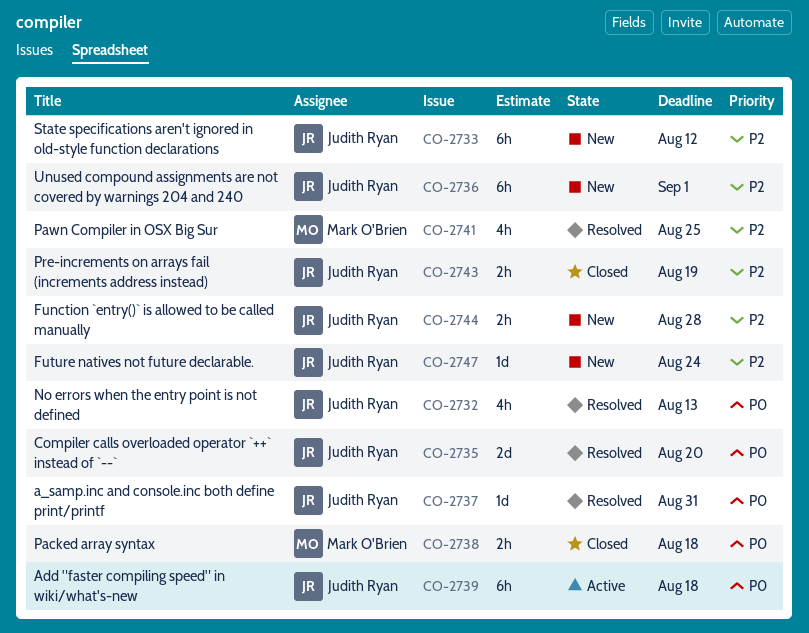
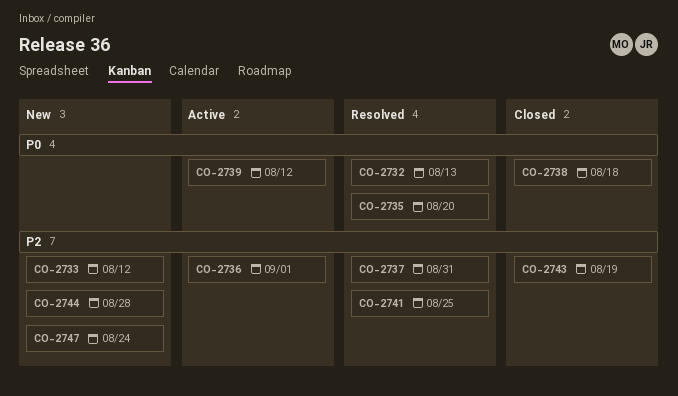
CO-2736, status: New -> Active
CO-2737, priority: P0 -> P2
CO-2739, due: Aug 18 -> Aug 12

